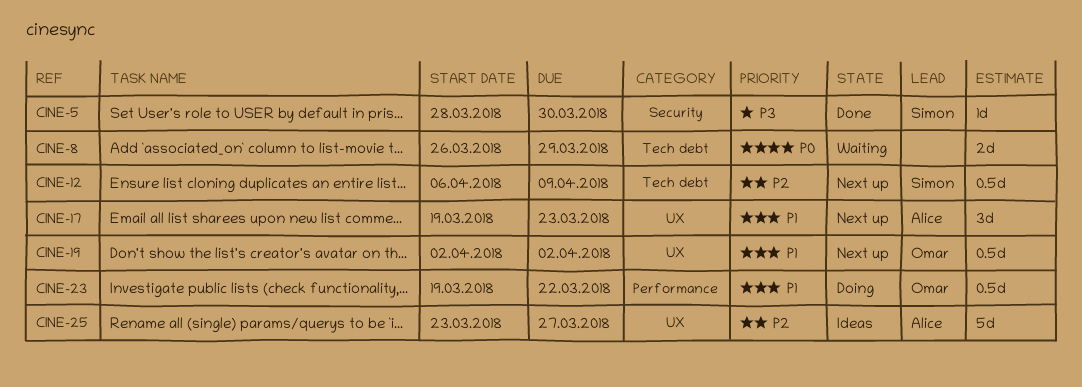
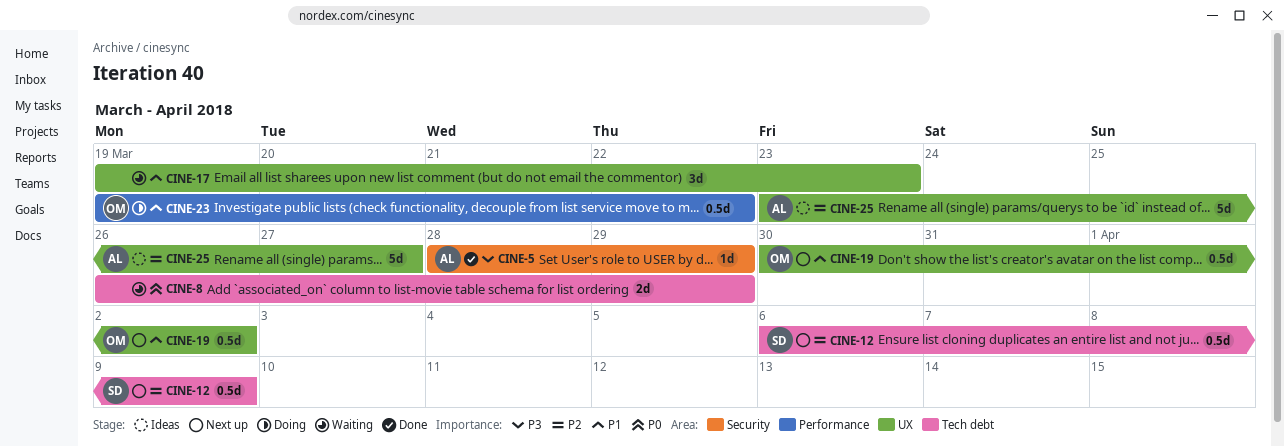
CINE-5, owner: Simon -> Alice
CINE-5, due: Mar 30 -> Mar 29
CINE-17, status: Next up -> Waiting
CINE-17, owner: Alice -> none
CINE-19, start: Apr 2 -> Mar 30

